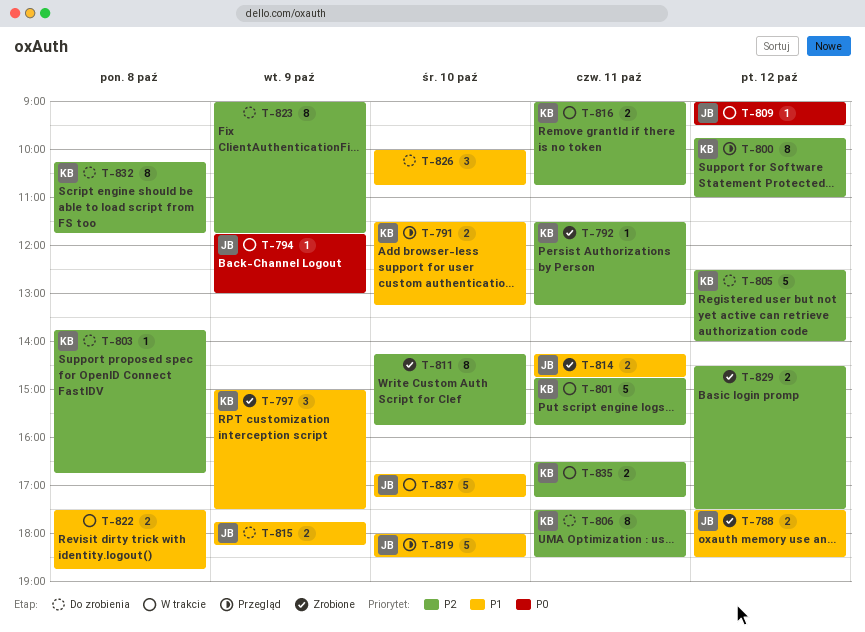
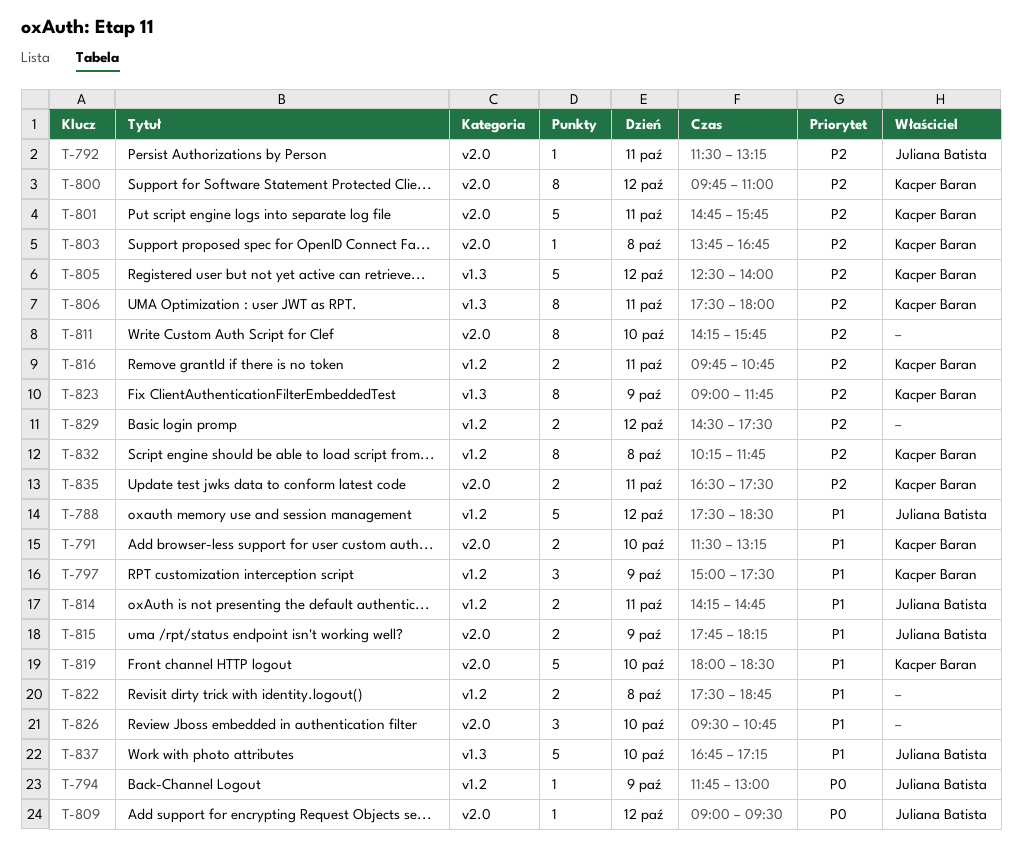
T-788, estimate: 2 -> 5
T-792, owner: Kacper Baran -> Juliana Batista
T-806, ends: 18:30 -> 18:00
T-816, begins: 09:00 -> 09:45
T-819, owner: Juliana Batista -> Kacper Baran
T-823, owner: none -> Kacper Baran
T-826, begins: 10:00 -> 09:30
T-835, ends: 17:15 -> 17:30

